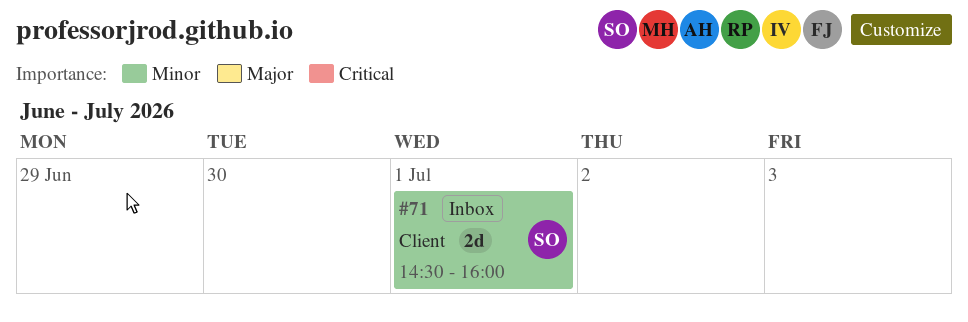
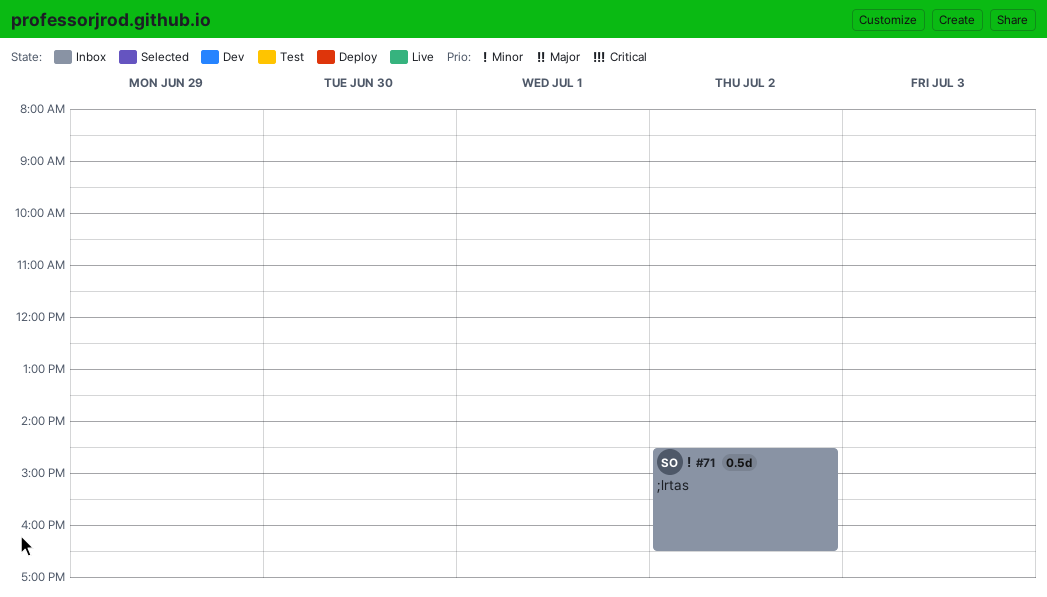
#71, estimate: 2d -> 0.5d
#71, day: Jul 1 -> Jul 2
#71, ends: 16:00 -> 16:30

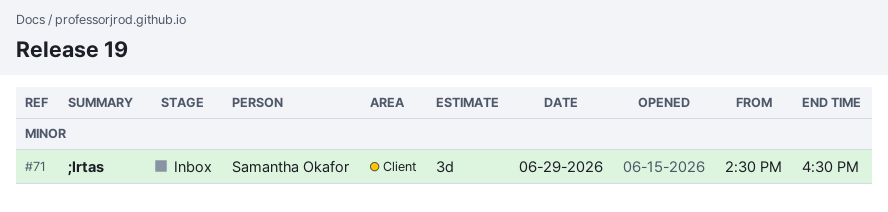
#71, estimate: 0.5d -> 3d
#71, day: Jul 2 -> Jun 29

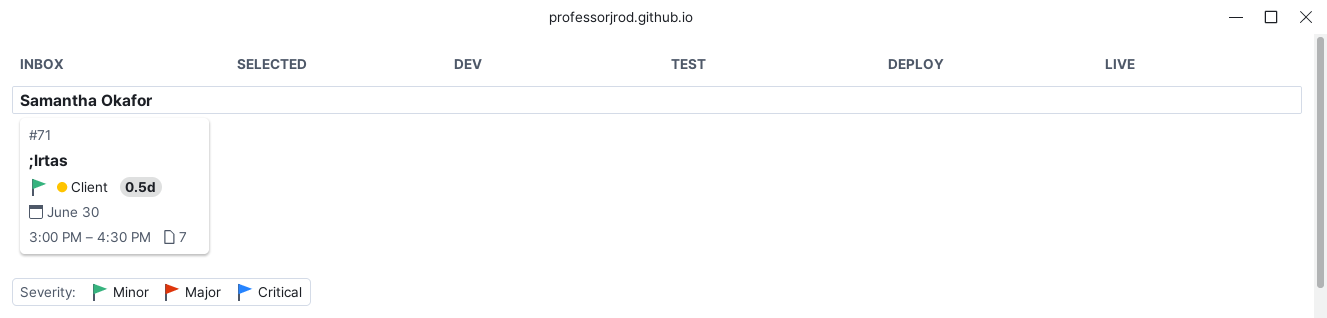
#71, estimate: 3d -> 0.5d
#71, day: Jun 29 -> Jun 30
#71, begins: 14:30 -> 15:00

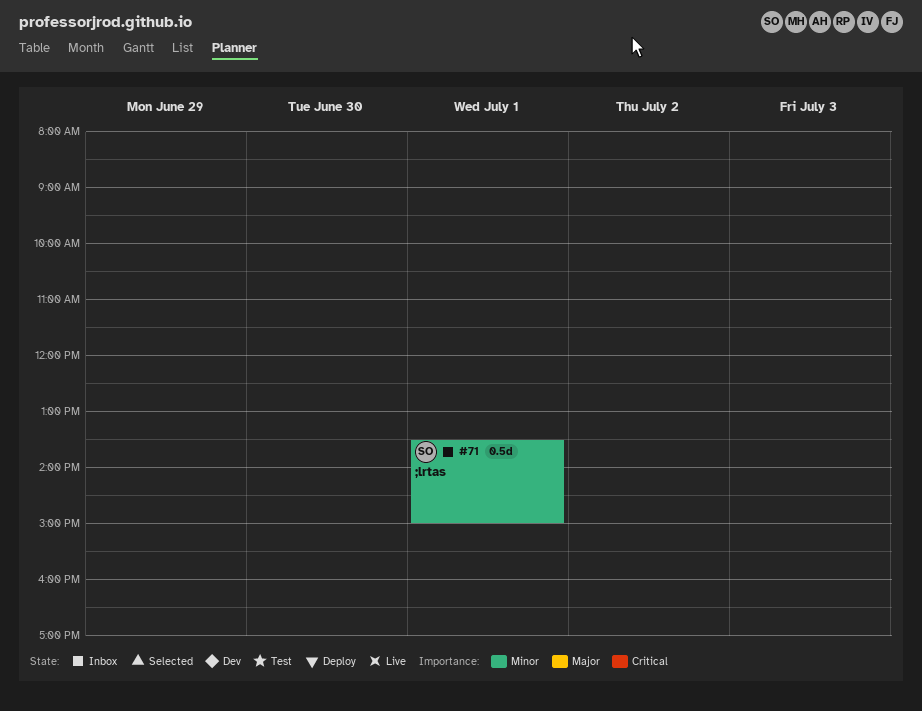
#71, day: Jun 30 -> Jul 1
#71, begins: 15:00 -> 13:30
#71, ends: 16:30 -> 15:00

